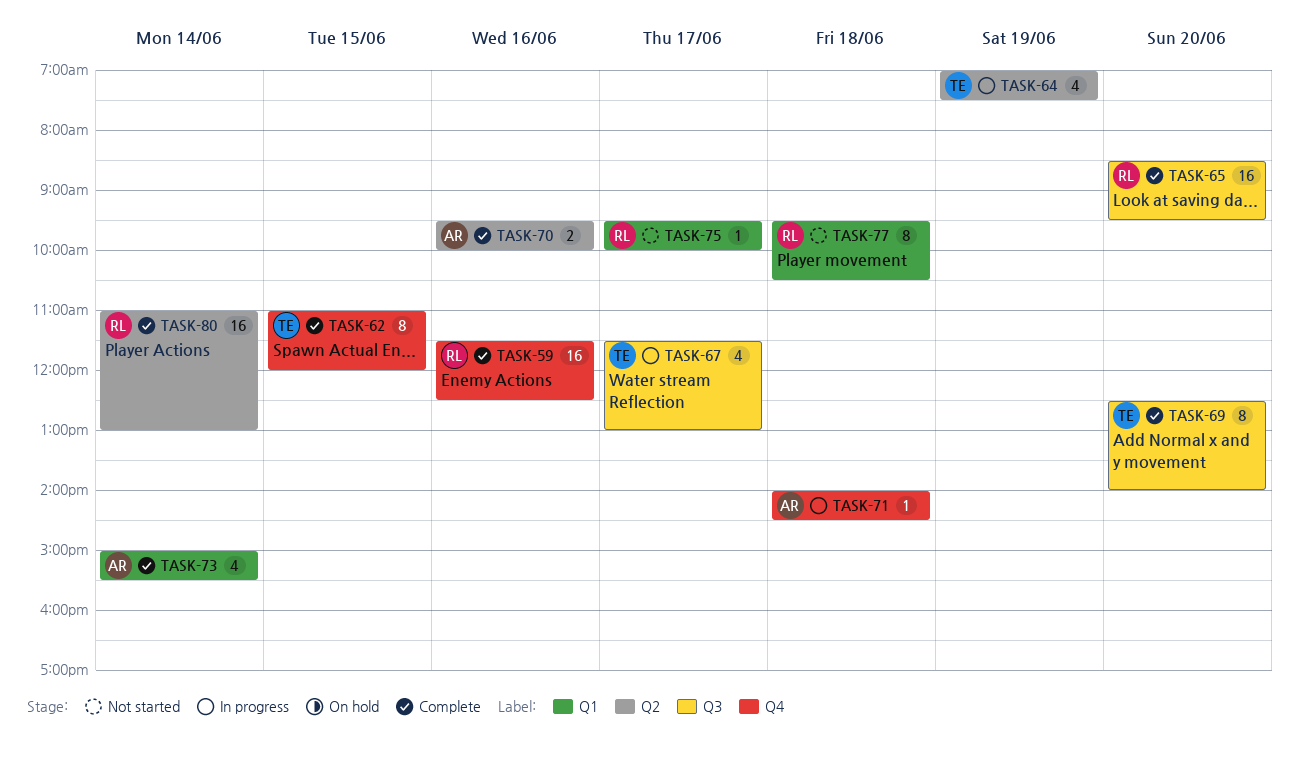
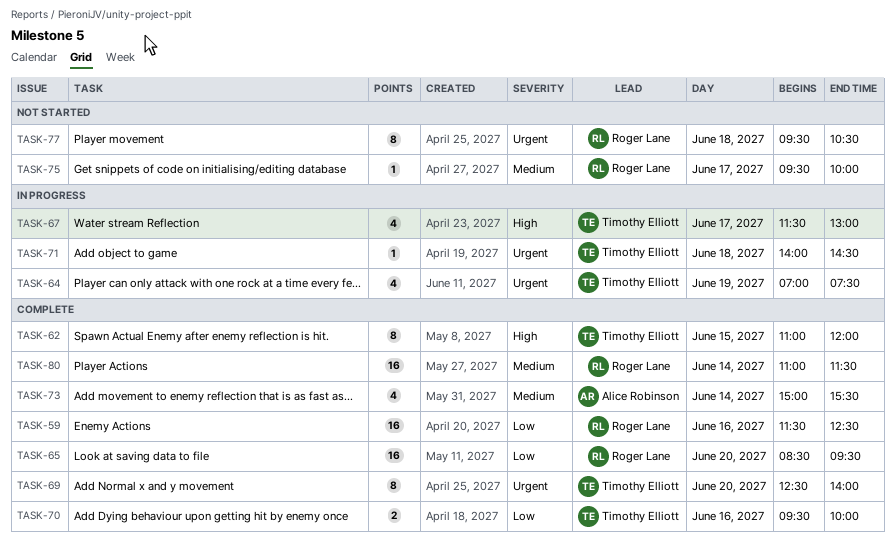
TASK-70, owner: Alice Robinson -> Timothy Elliott
TASK-71, owner: Alice Robinson -> Timothy Elliott
TASK-80, ends: 13:00 -> 11:30

